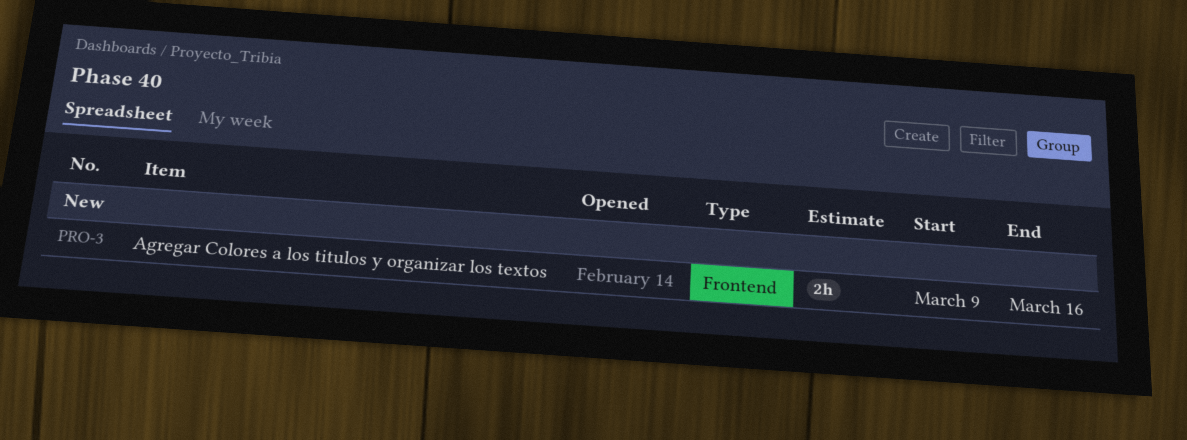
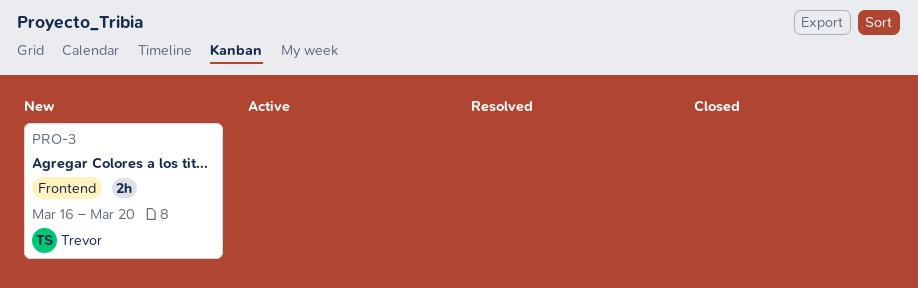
PRO-3, start: Mar 9 -> Mar 16
PRO-3, due: Mar 16 -> Mar 20

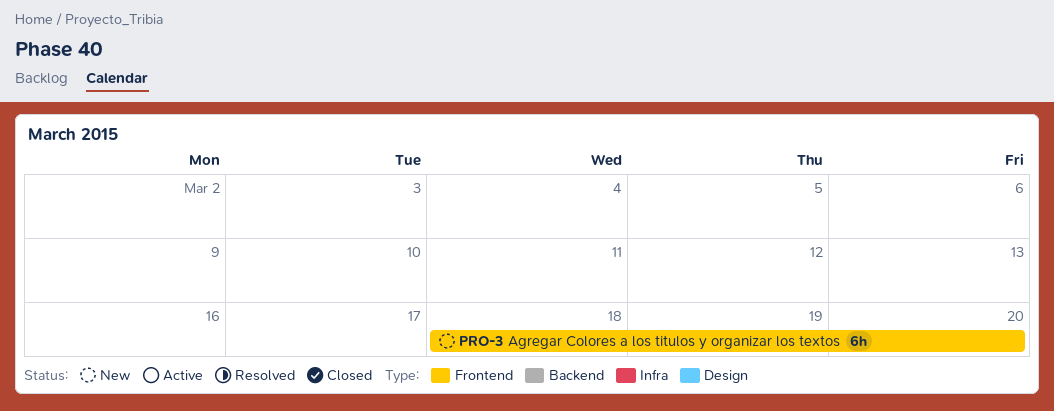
PRO-3, estimate: 2h -> 6h
PRO-3, start: Mar 16 -> Mar 18

